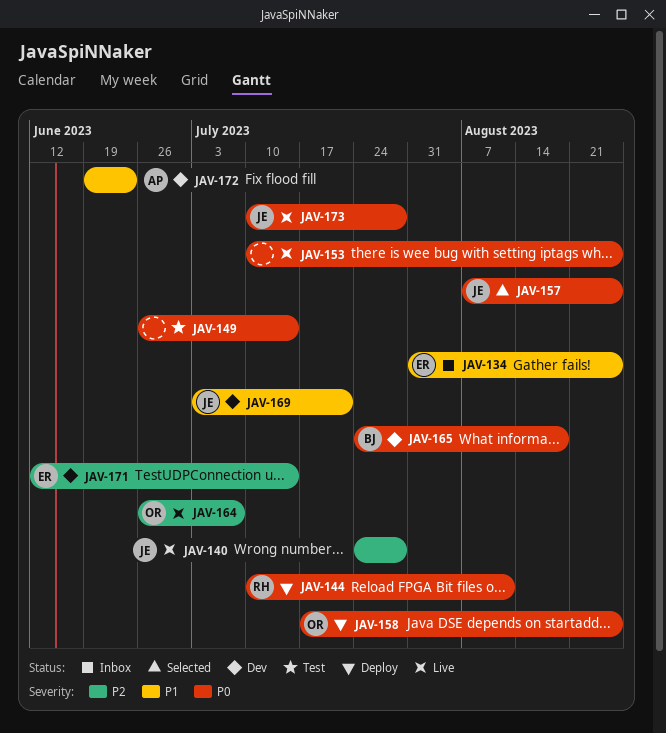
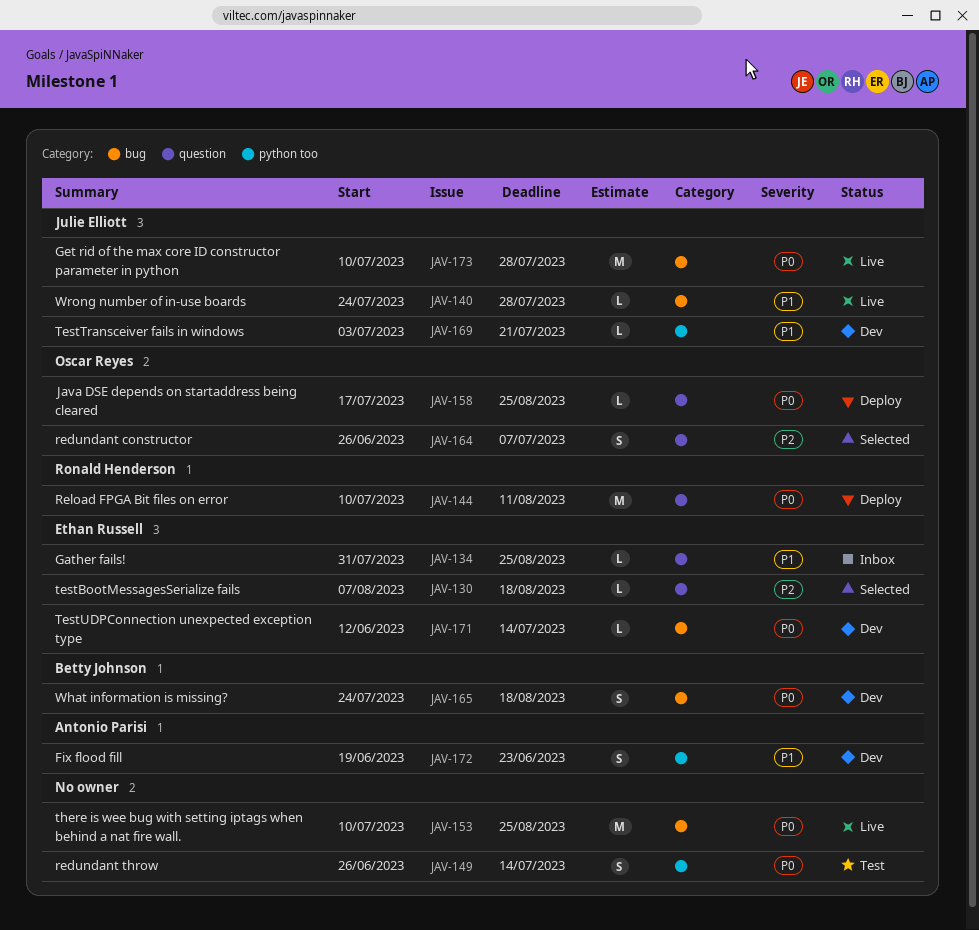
JAV-130: none -> present
JAV-140, priority: P2 -> P1
JAV-157: present -> none
JAV-164, status: Live -> Selected
JAV-171, priority: P2 -> P0

